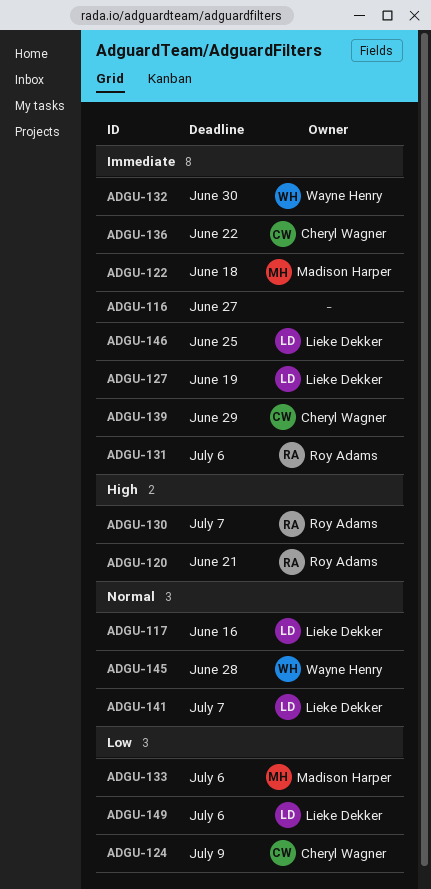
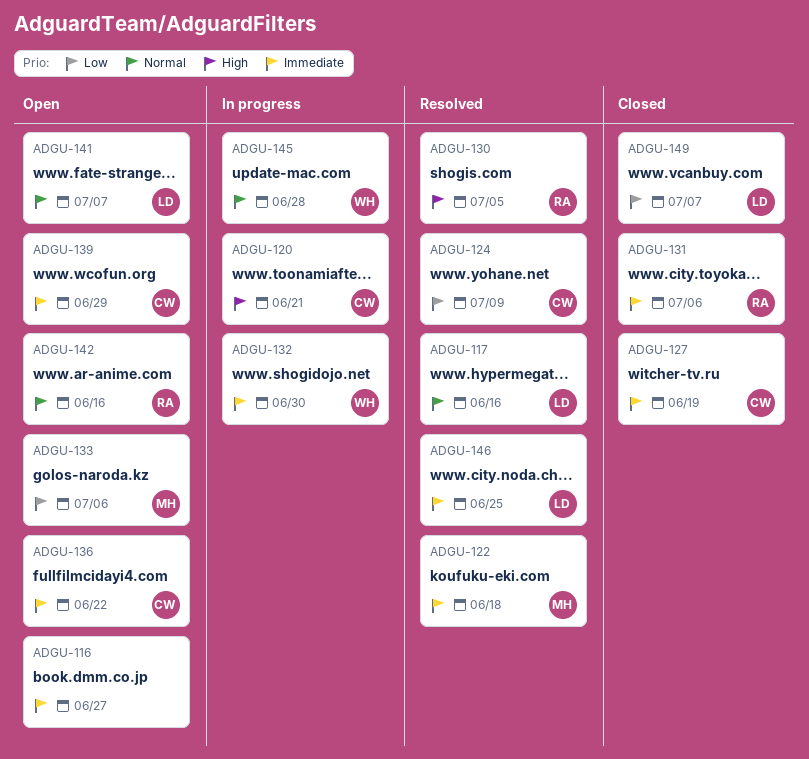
ADGU-120, owner: Roy Adams -> Cheryl Wagner
ADGU-127, owner: Lieke Dekker -> Cheryl Wagner
ADGU-130, due: Jul 7 -> Jul 5
ADGU-142: none -> present
ADGU-149, due: Jul 6 -> Jul 7

